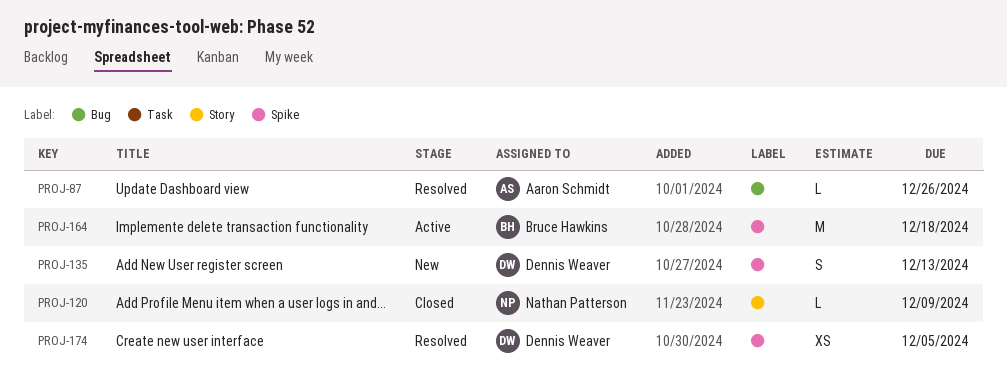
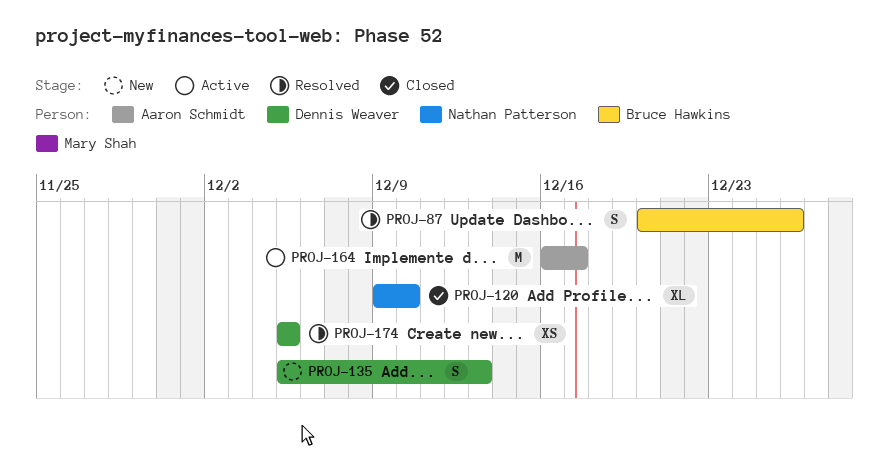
PROJ-87, owner: Aaron Schmidt -> Bruce Hawkins
PROJ-87, estimate: L -> S
PROJ-120, estimate: L -> XL
PROJ-120, due: Dec 9 -> Dec 10
PROJ-164, owner: Bruce Hawkins -> Aaron Schmidt
PROJ-164, due: Dec 18 -> Dec 17

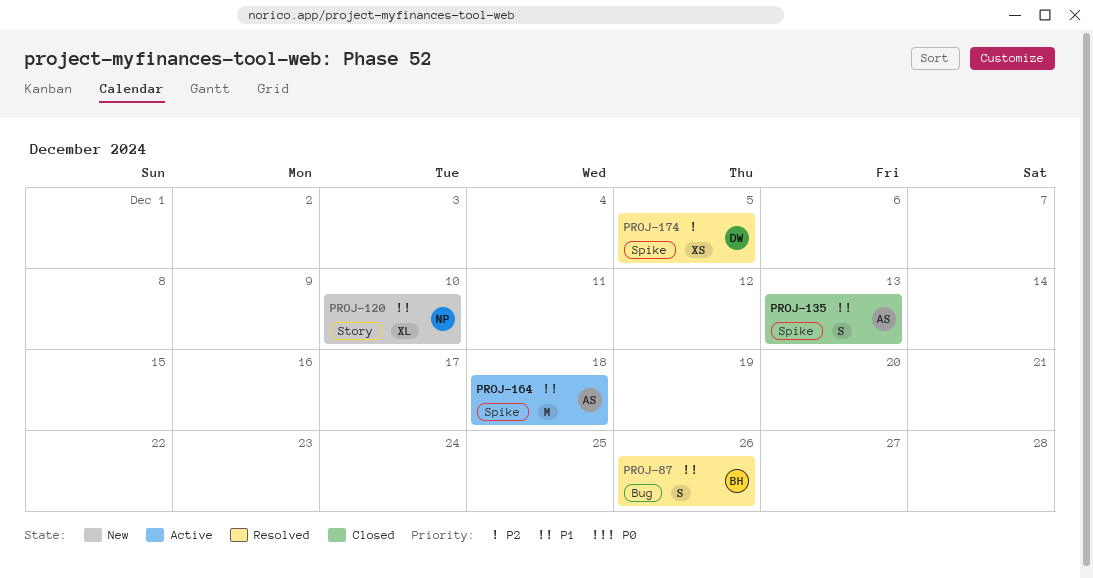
PROJ-120, status: Closed -> New
PROJ-135, status: New -> Closed
PROJ-135, owner: Dennis Weaver -> Aaron Schmidt
PROJ-164, due: Dec 17 -> Dec 18

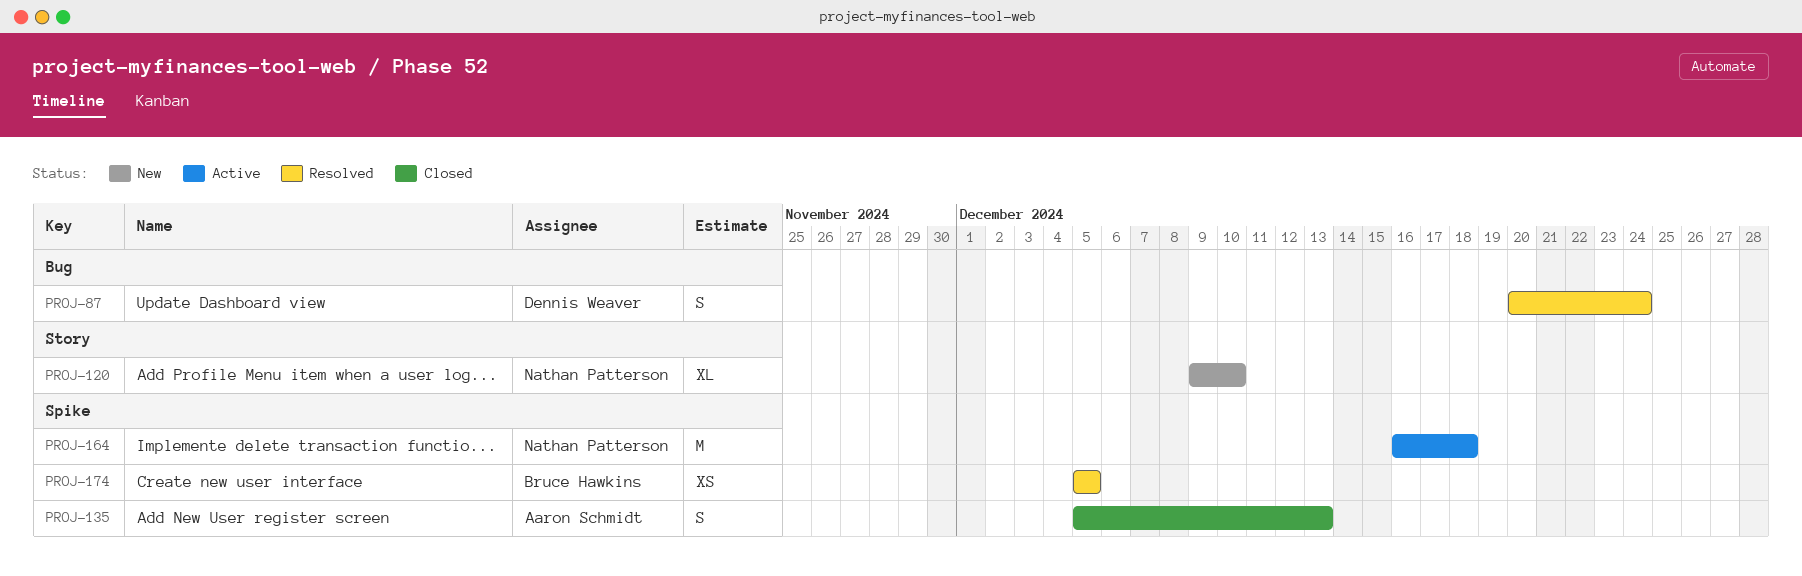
PROJ-87, owner: Bruce Hawkins -> Dennis Weaver
PROJ-87, due: Dec 26 -> Dec 24
PROJ-164, owner: Aaron Schmidt -> Nathan Patterson
PROJ-174, owner: Dennis Weaver -> Bruce Hawkins

